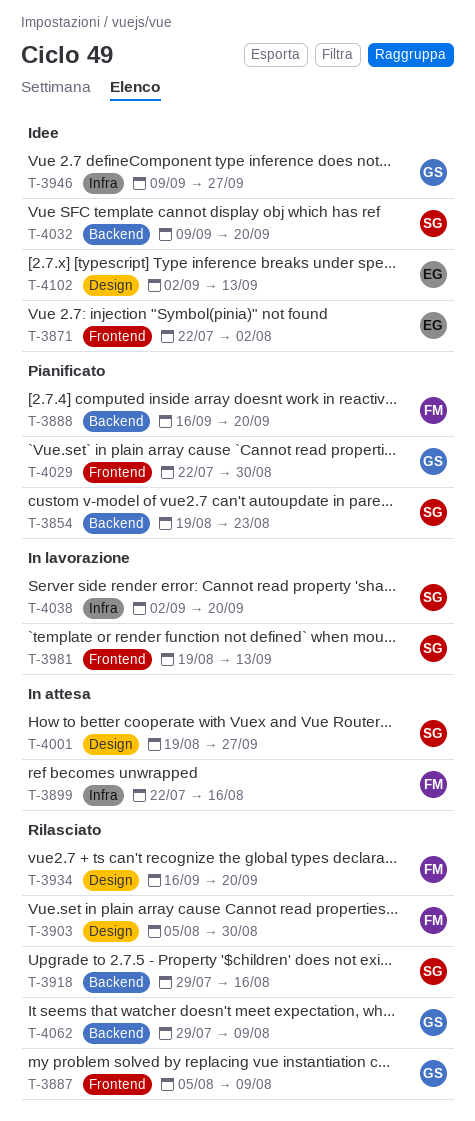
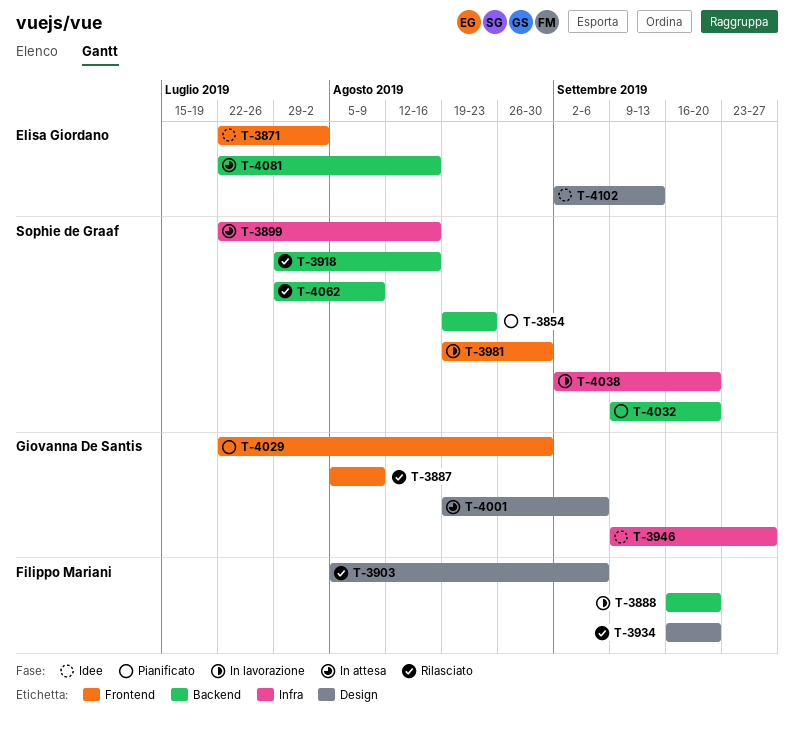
T-3888, status: Pianificato -> In lavorazione
T-3899, owner: Filippo Mariani -> Sophie de Graaf
T-3903, due: Aug 30 -> Sep 6
T-3981, due: Sep 13 -> Aug 30
T-4001, owner: Sophie de Graaf -> Giovanna De Santis
T-4001, due: Sep 27 -> Sep 6
T-4032, status: Idee -> Pianificato
T-4062, owner: Giovanna De Santis -> Sophie de Graaf
T-4081: none -> present

